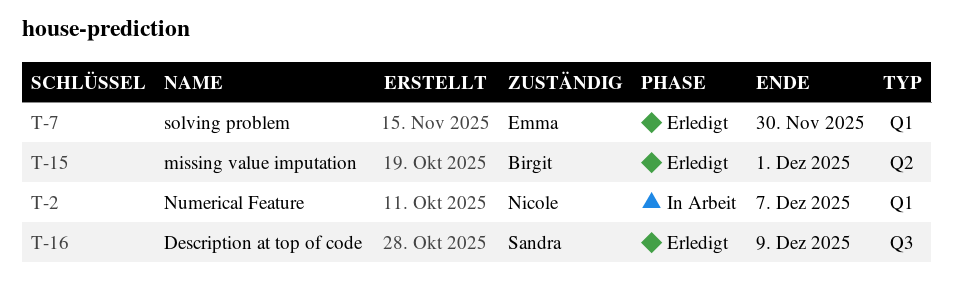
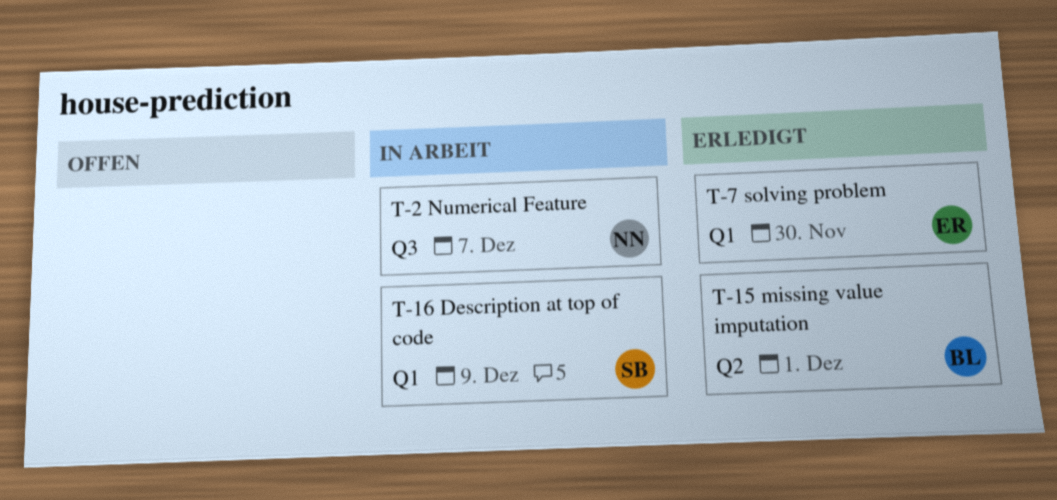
T-2, label: Q1 -> Q3
T-16, status: Erledigt -> In Arbeit
T-16, label: Q3 -> Q1

